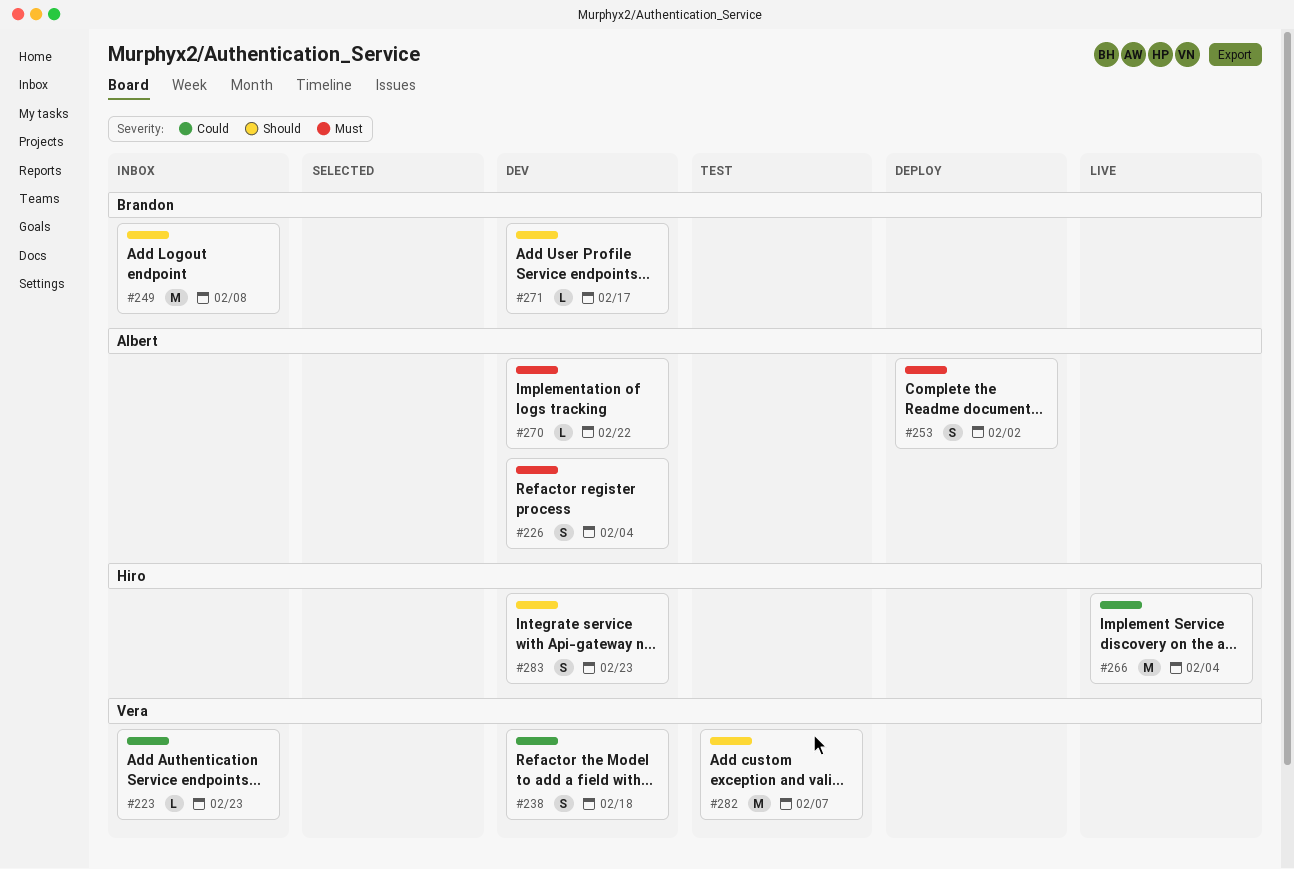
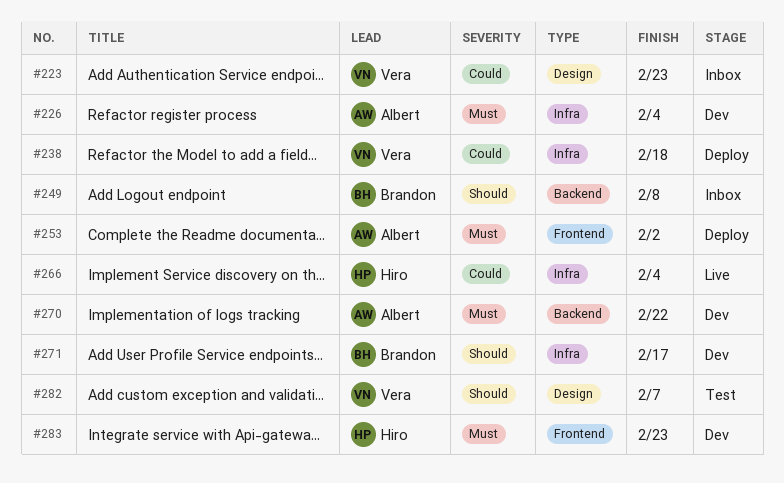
#238, status: Dev -> Deploy
#283, priority: Should -> Must

